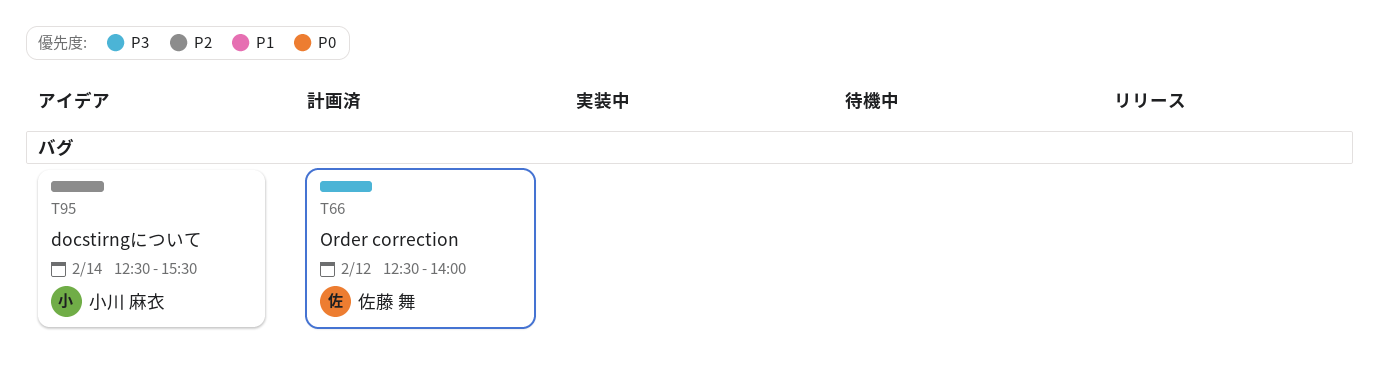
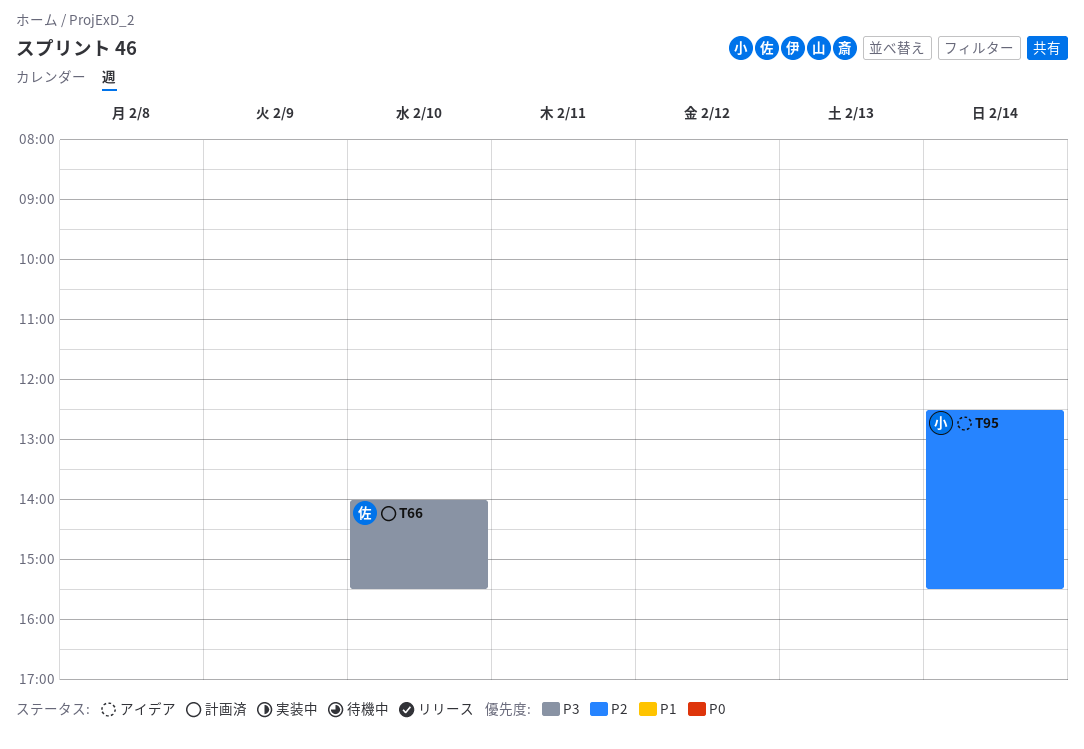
T66, day: Feb 12 -> Feb 10
T66, begins: 12:30 -> 14:00
T66, ends: 14:00 -> 15:30

